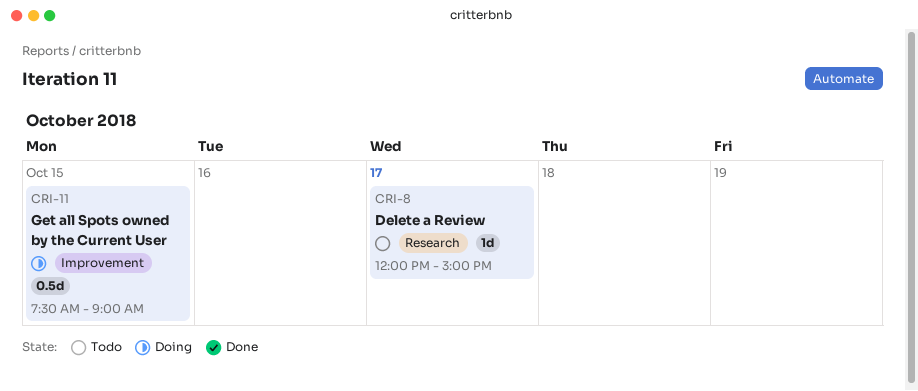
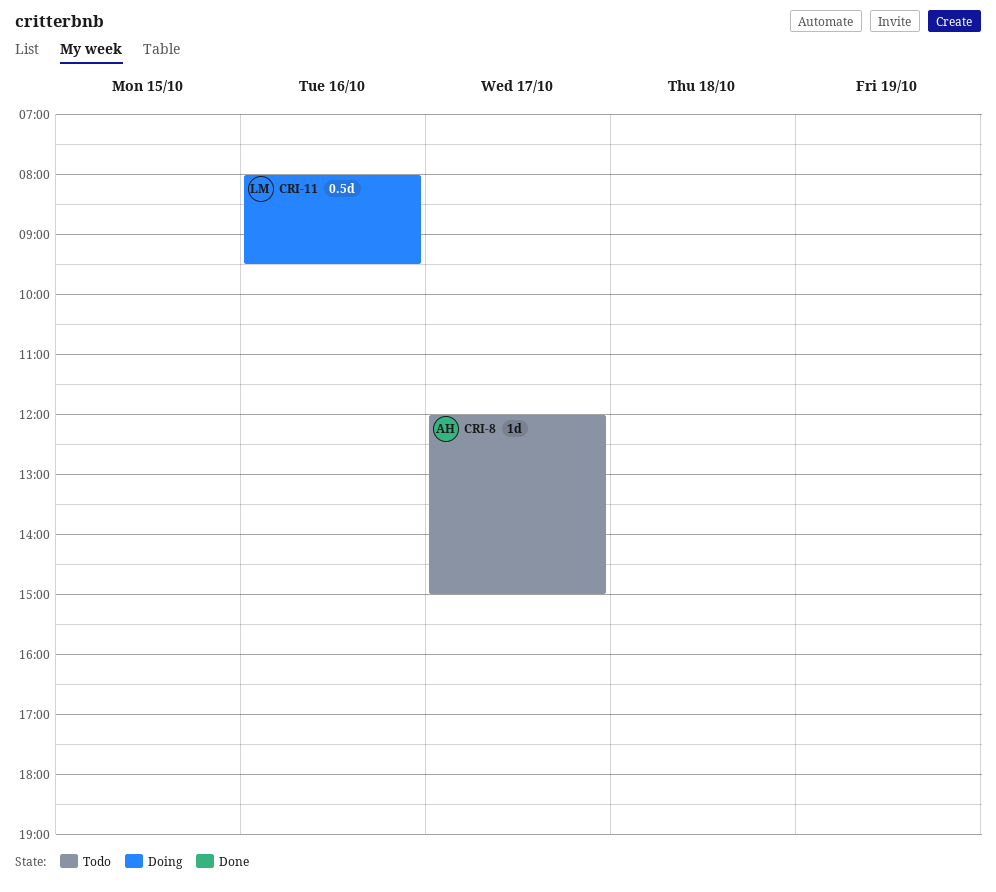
CRI-11, day: Oct 15 -> Oct 16
CRI-11, begins: 07:30 -> 08:00
CRI-11, ends: 09:00 -> 09:30

